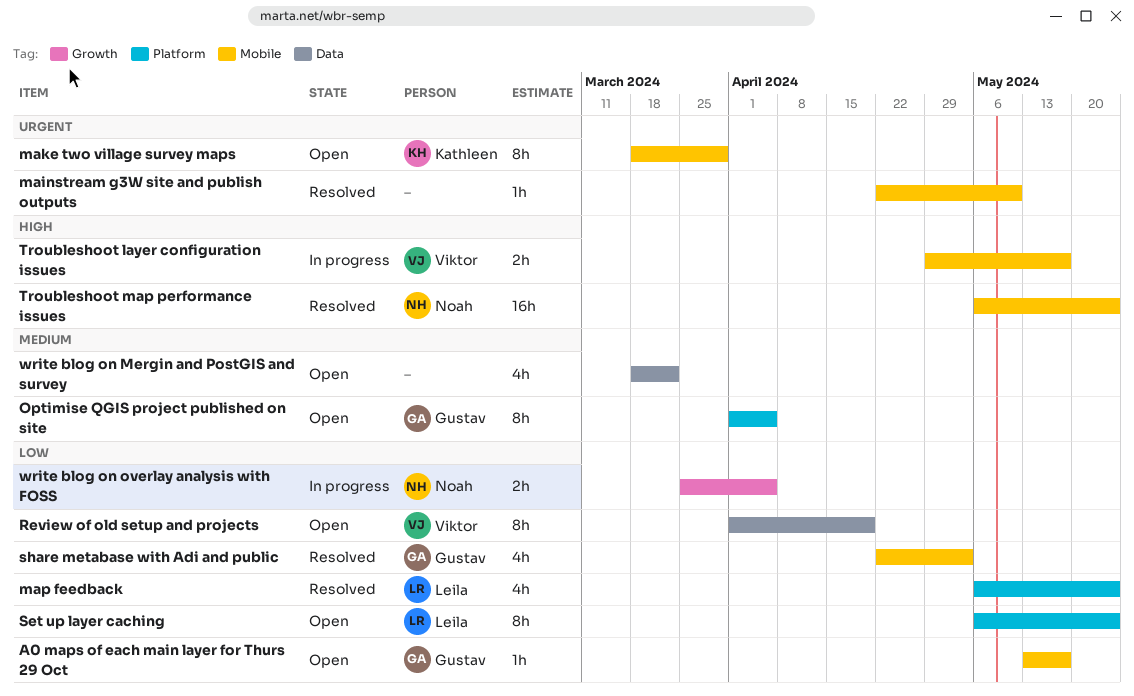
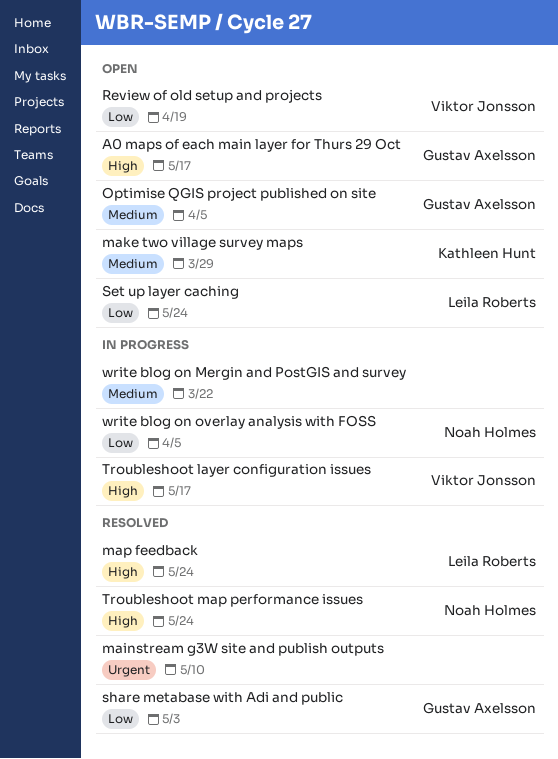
A0 maps of each main layer for Thurs 29 Oct, priority: Low -> High
make two village survey maps, priority: Urgent -> Medium
map feedback, priority: Low -> High
write blog on Mergin and PostGIS and survey, status: Open -> In progress

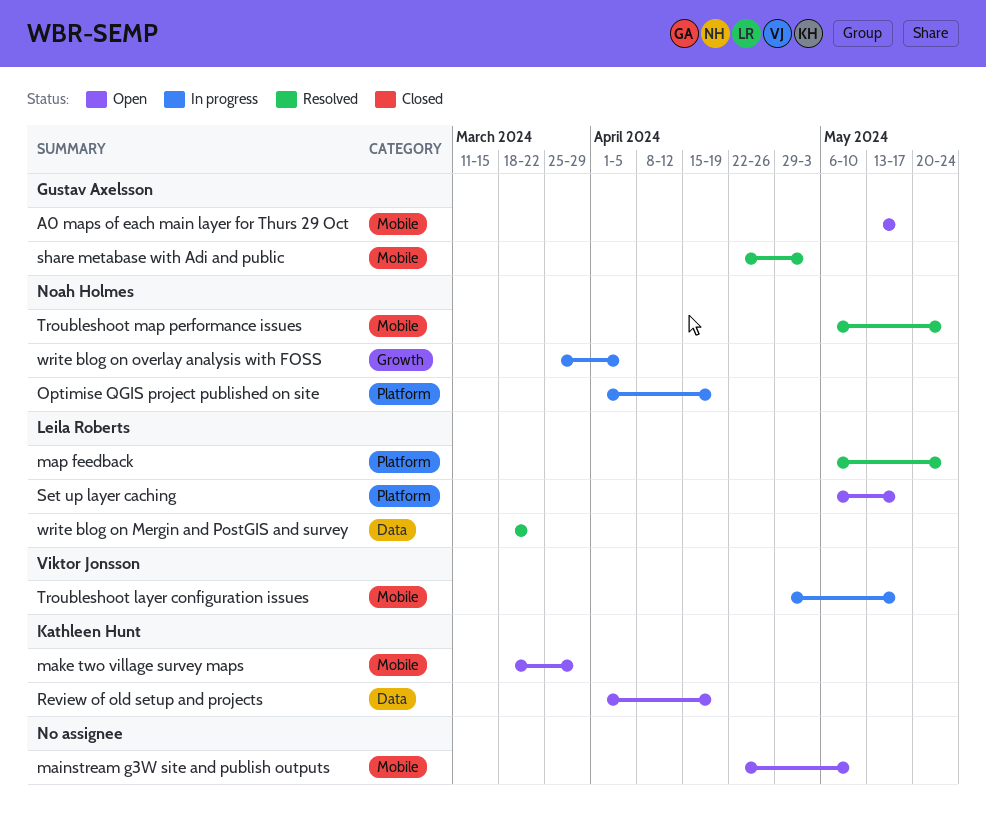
mainstream g3W site and publish outputs, status: Resolved -> Open
Optimise QGIS project published on site, status: Open -> In progress
Optimise QGIS project published on site, owner: Gustav Axelsson -> Noah Holmes
Optimise QGIS project published on site, due: Apr 5 -> Apr 19
Review of old setup and projects, owner: Viktor Jonsson -> Kathleen Hunt
Set up layer caching, due: May 24 -> May 17
write blog on Mergin and PostGIS and survey, status: In progress -> Resolved
write blog on Mergin and PostGIS and survey, owner: none -> Leila Roberts

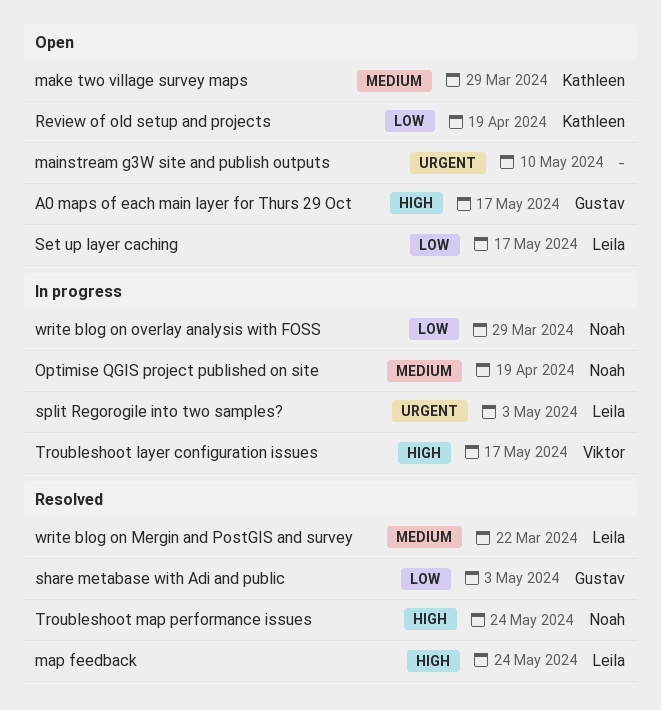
split Regorogile into two samples?: none -> present
write blog on overlay analysis with FOSS, due: Apr 5 -> Mar 29

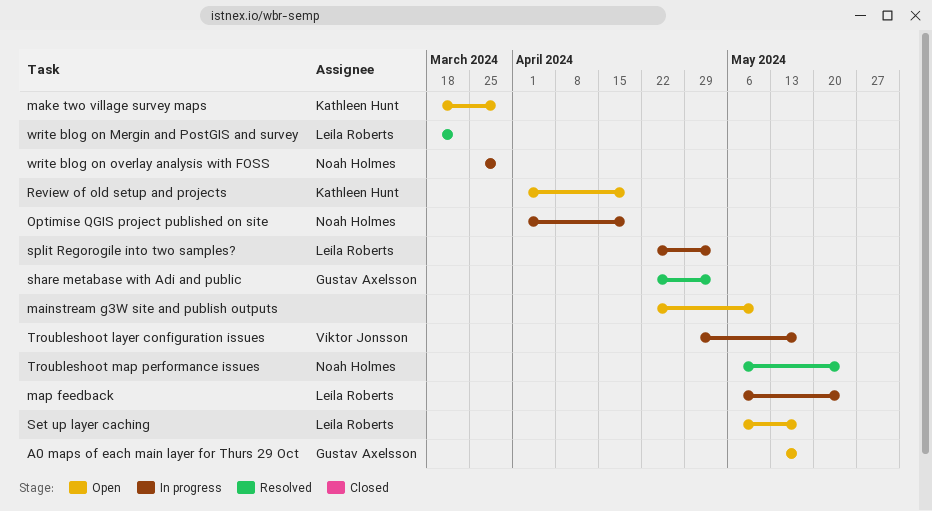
map feedback, status: Resolved -> In progress

